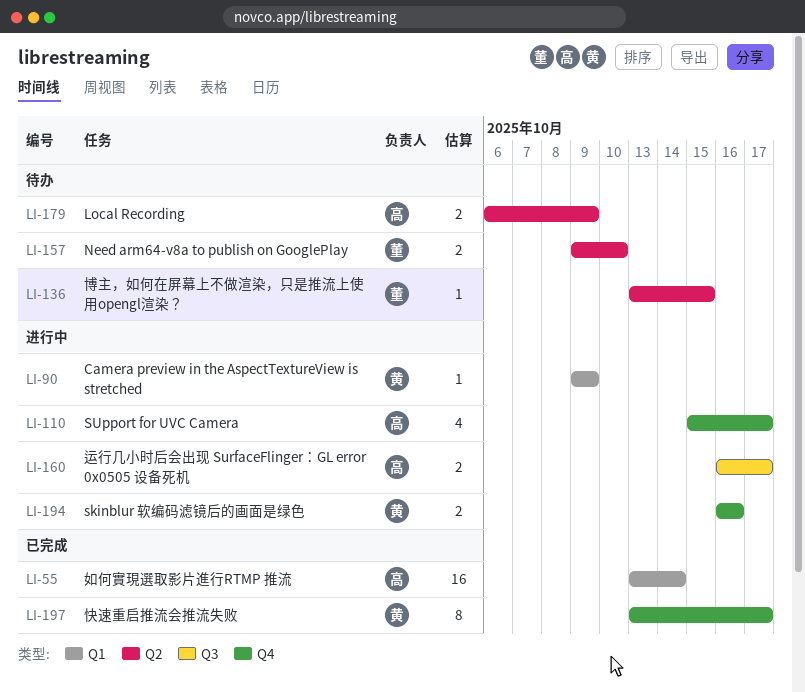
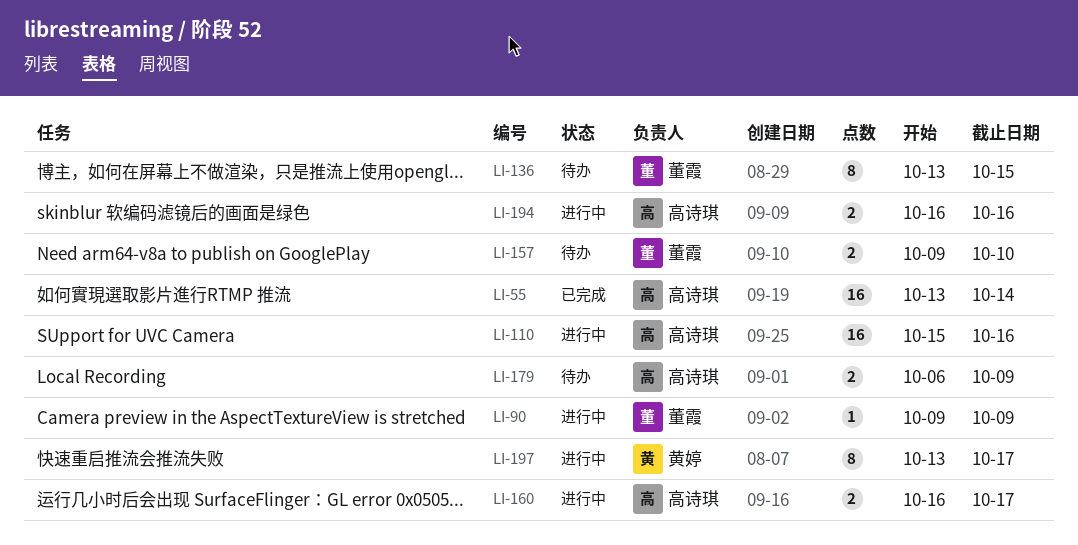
LI-90, owner: 黄婷 -> 董霞
LI-110, estimate: 4 -> 16
LI-110, due: Oct 17 -> Oct 16
LI-136, estimate: 1 -> 8
LI-194, owner: 黄婷 -> 高诗琪
LI-197, status: 已完成 -> 进行中

